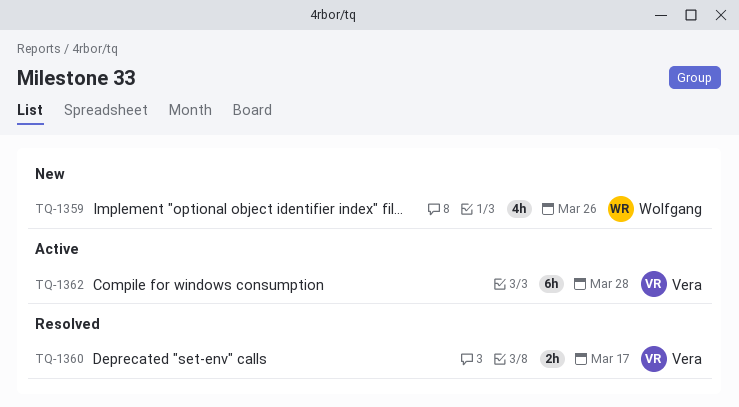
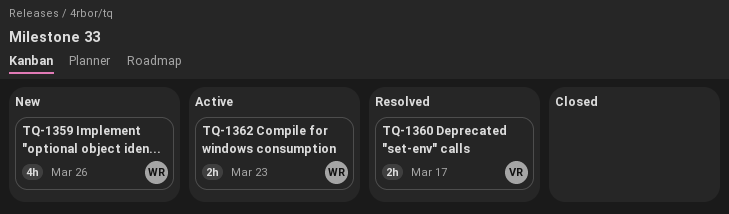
TQ-1362, owner: Vera -> Wolfgang
TQ-1362, estimate: 6h -> 2h
TQ-1362, due: Mar 28 -> Mar 23

